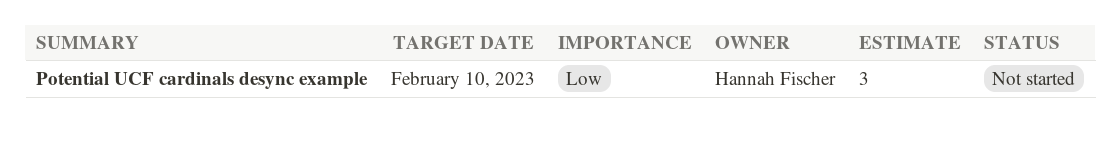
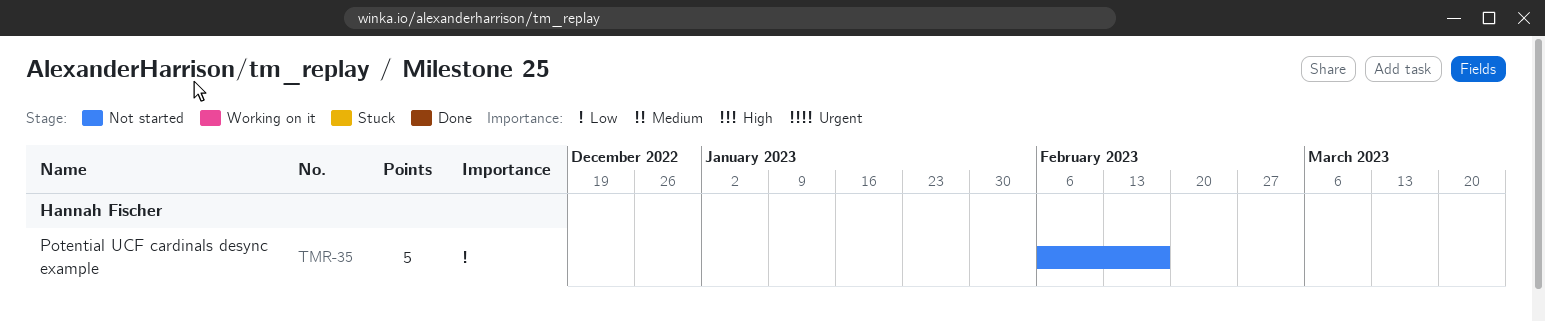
Potential UCF cardinals desync example, estimate: 3 -> 5
Potential UCF cardinals desync example, due: Feb 10 -> Feb 17

